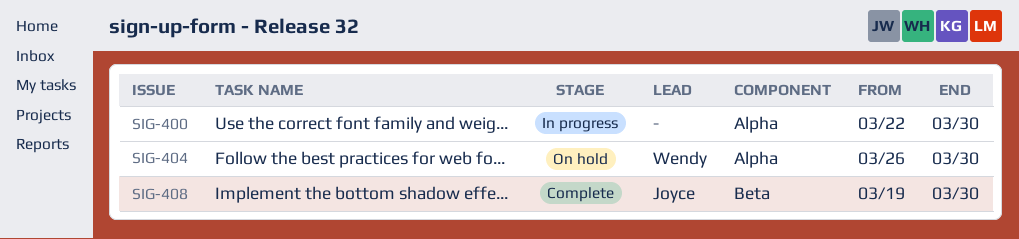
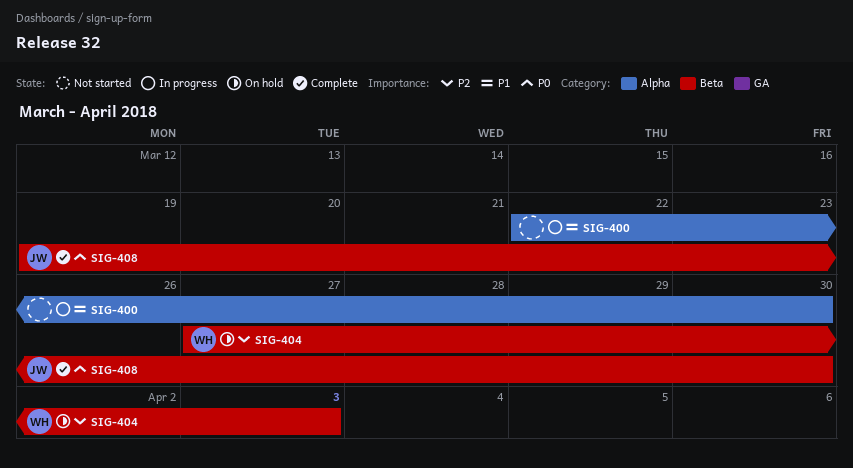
SIG-404, label: Alpha -> Beta
SIG-404, start: Mar 26 -> Mar 27
SIG-404, due: Mar 30 -> Apr 3

